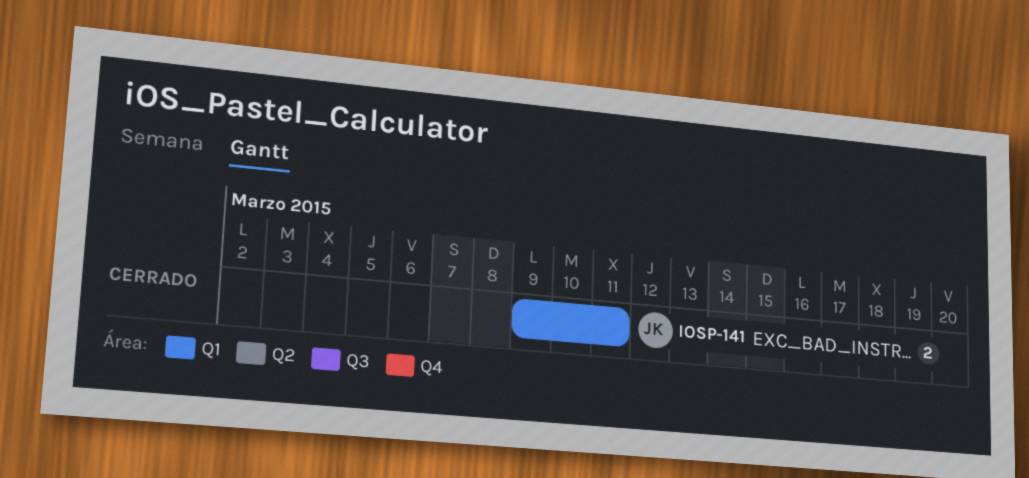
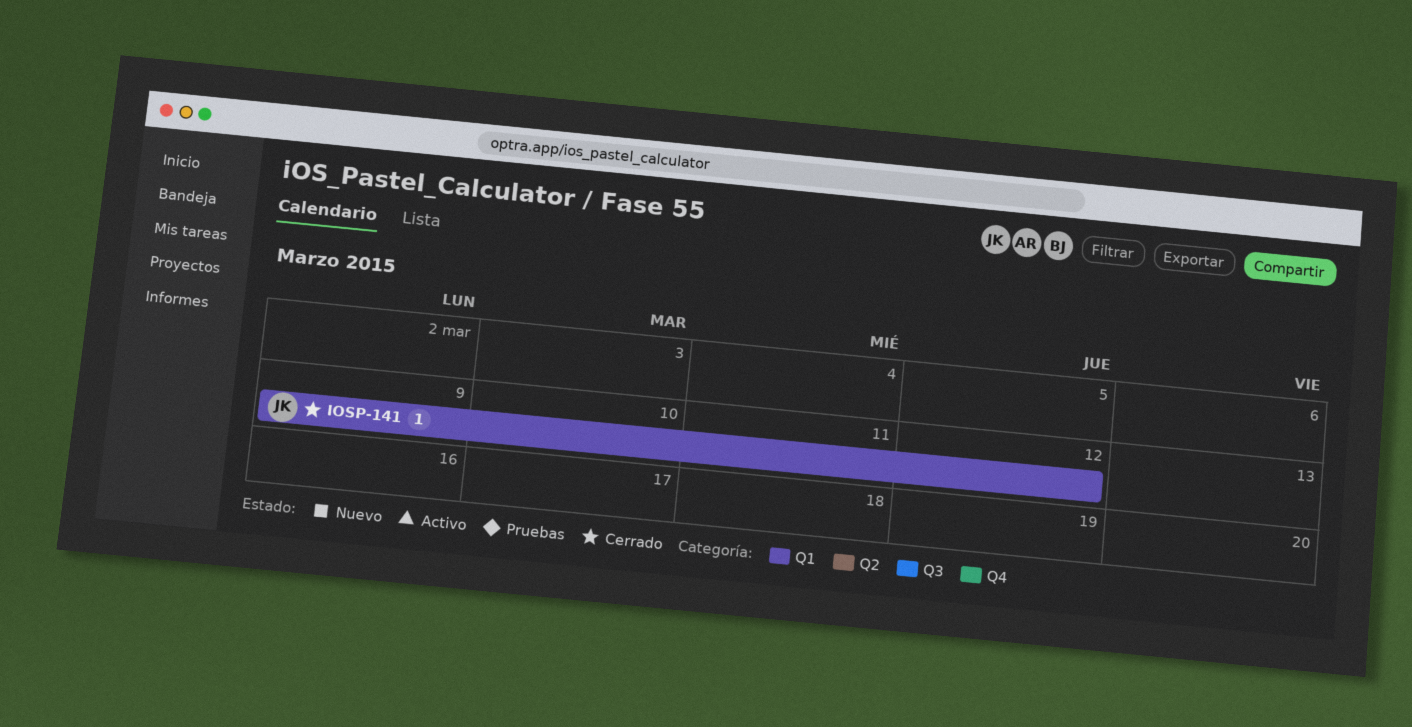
IOSP-141, estimate: 2 -> 1
IOSP-141, due: Mar 11 -> Mar 12

